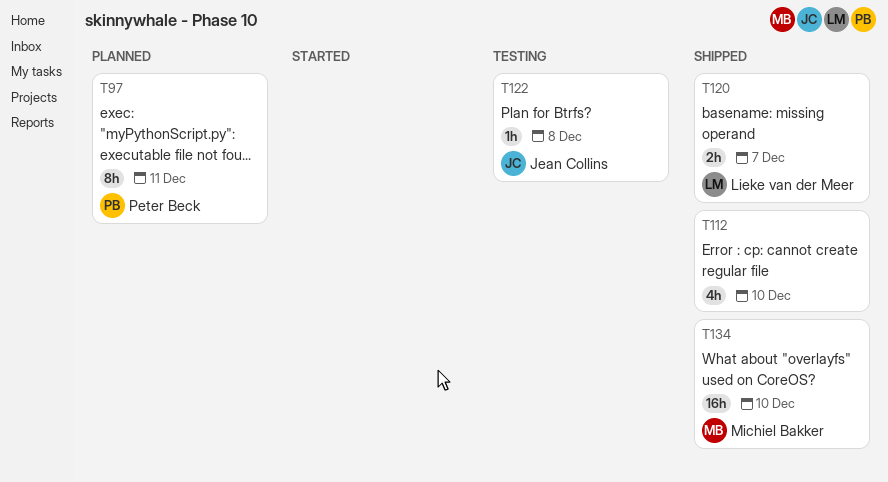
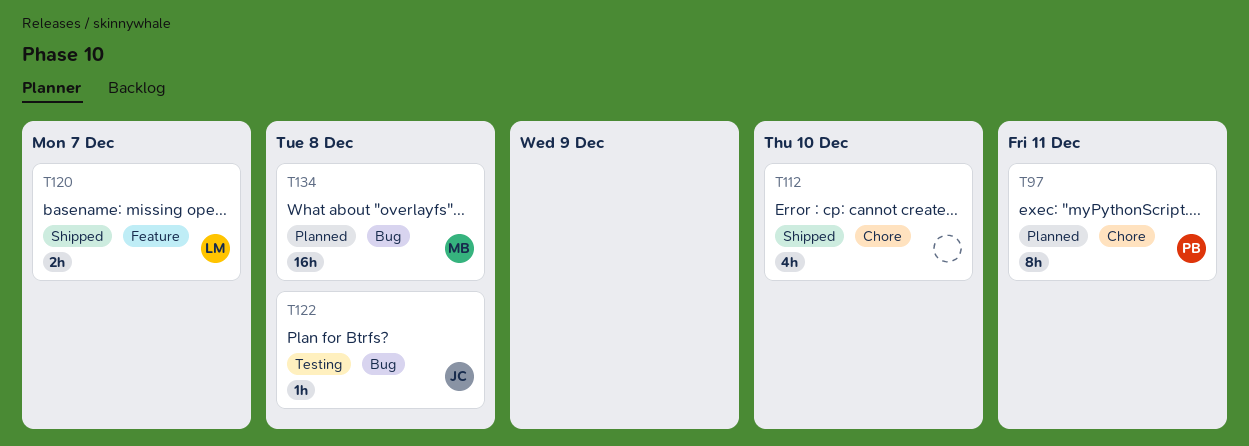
T134, status: Shipped -> Planned
T134, due: Dec 10 -> Dec 8

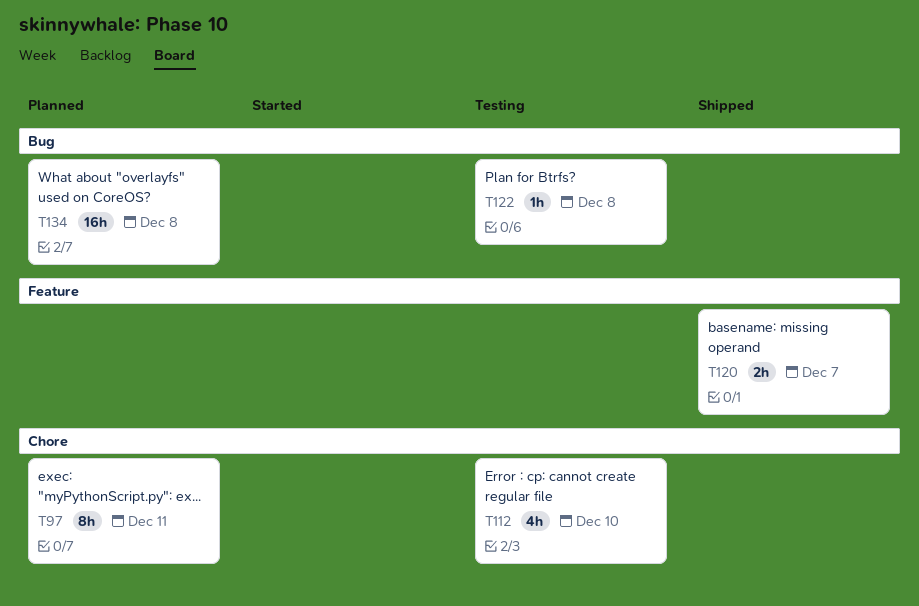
T112, status: Shipped -> Testing

